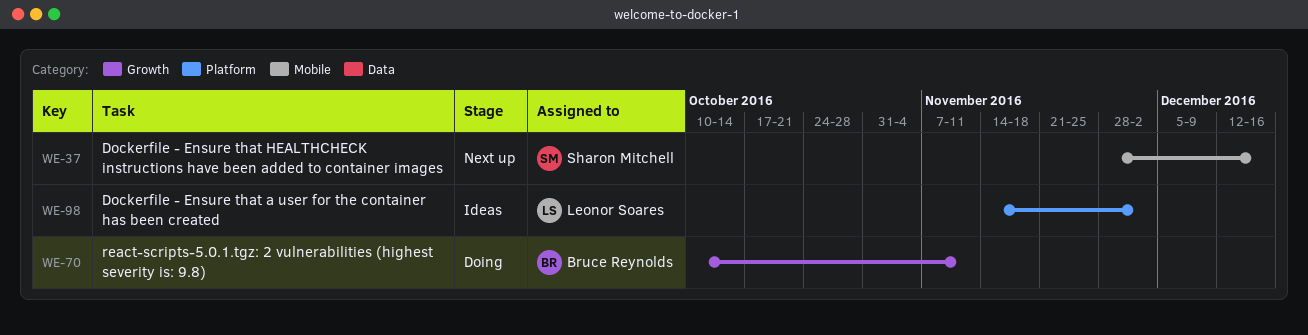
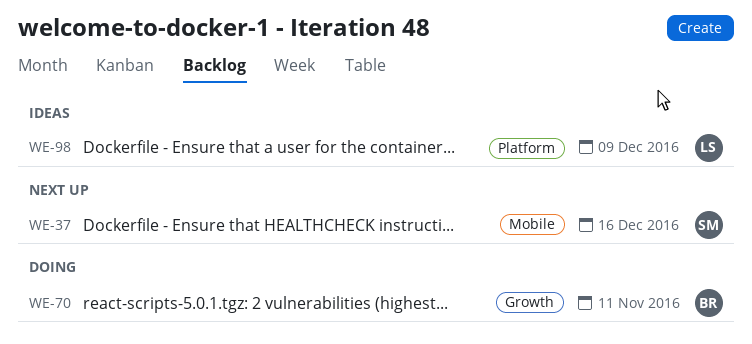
WE-98, due: Dec 2 -> Dec 9

